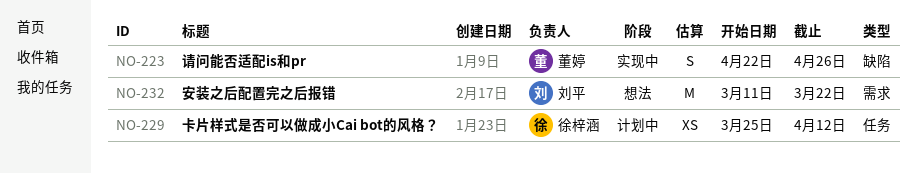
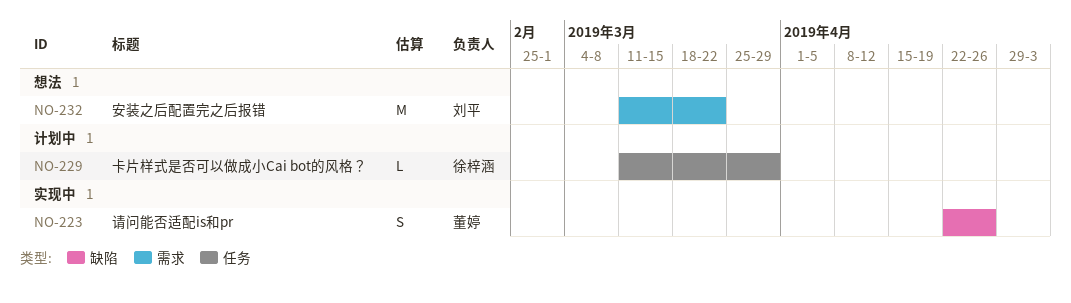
NO-229, estimate: XS -> L
NO-229, start: Mar 25 -> Mar 11
NO-229, due: Apr 12 -> Mar 29

